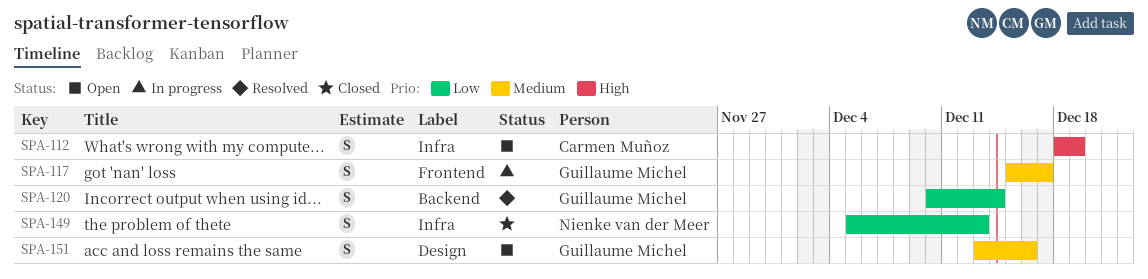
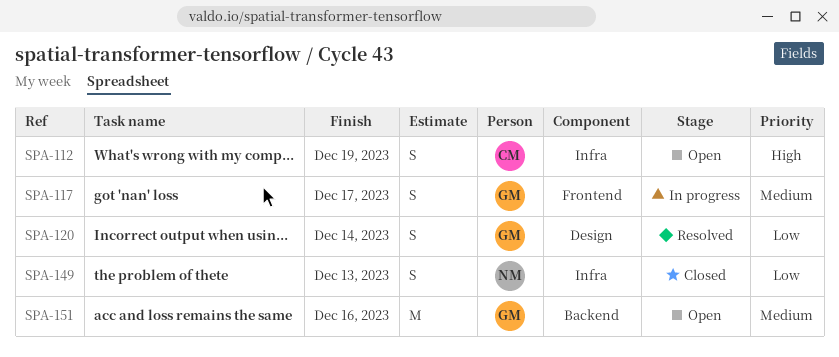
SPA-120, label: Backend -> Design
SPA-151, label: Design -> Backend
SPA-151, estimate: S -> M

